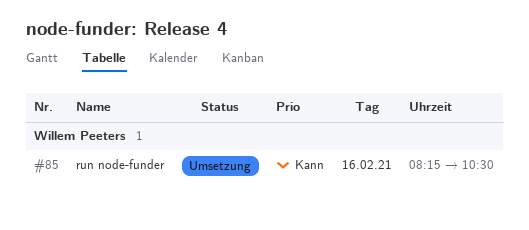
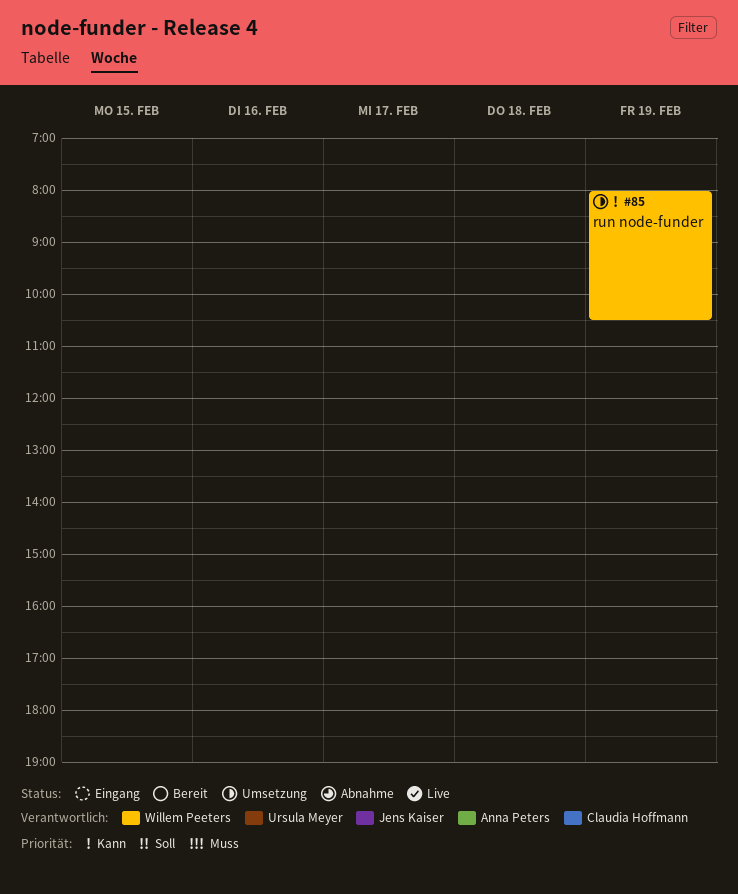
#85, day: Feb 16 -> Feb 19
#85, begins: 08:15 -> 08:00

